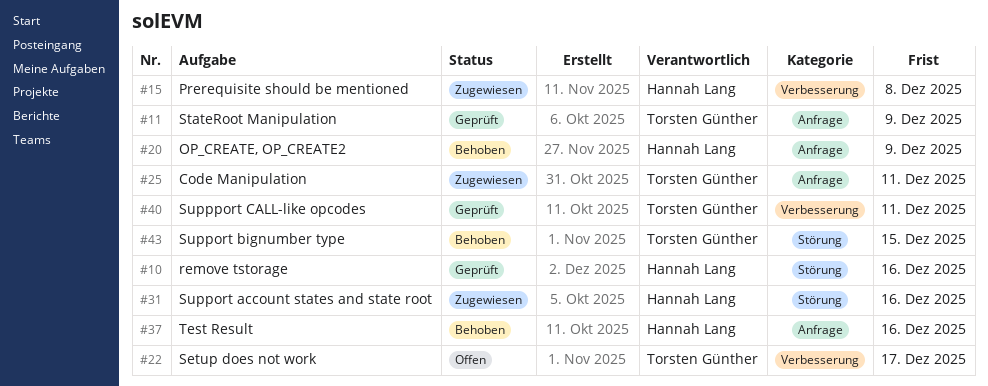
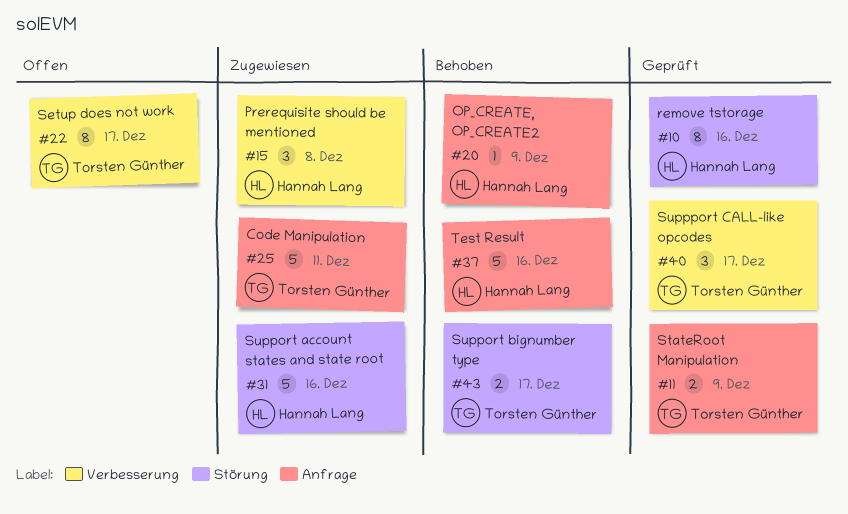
#40, due: Dec 11 -> Dec 17
#43, due: Dec 15 -> Dec 17

